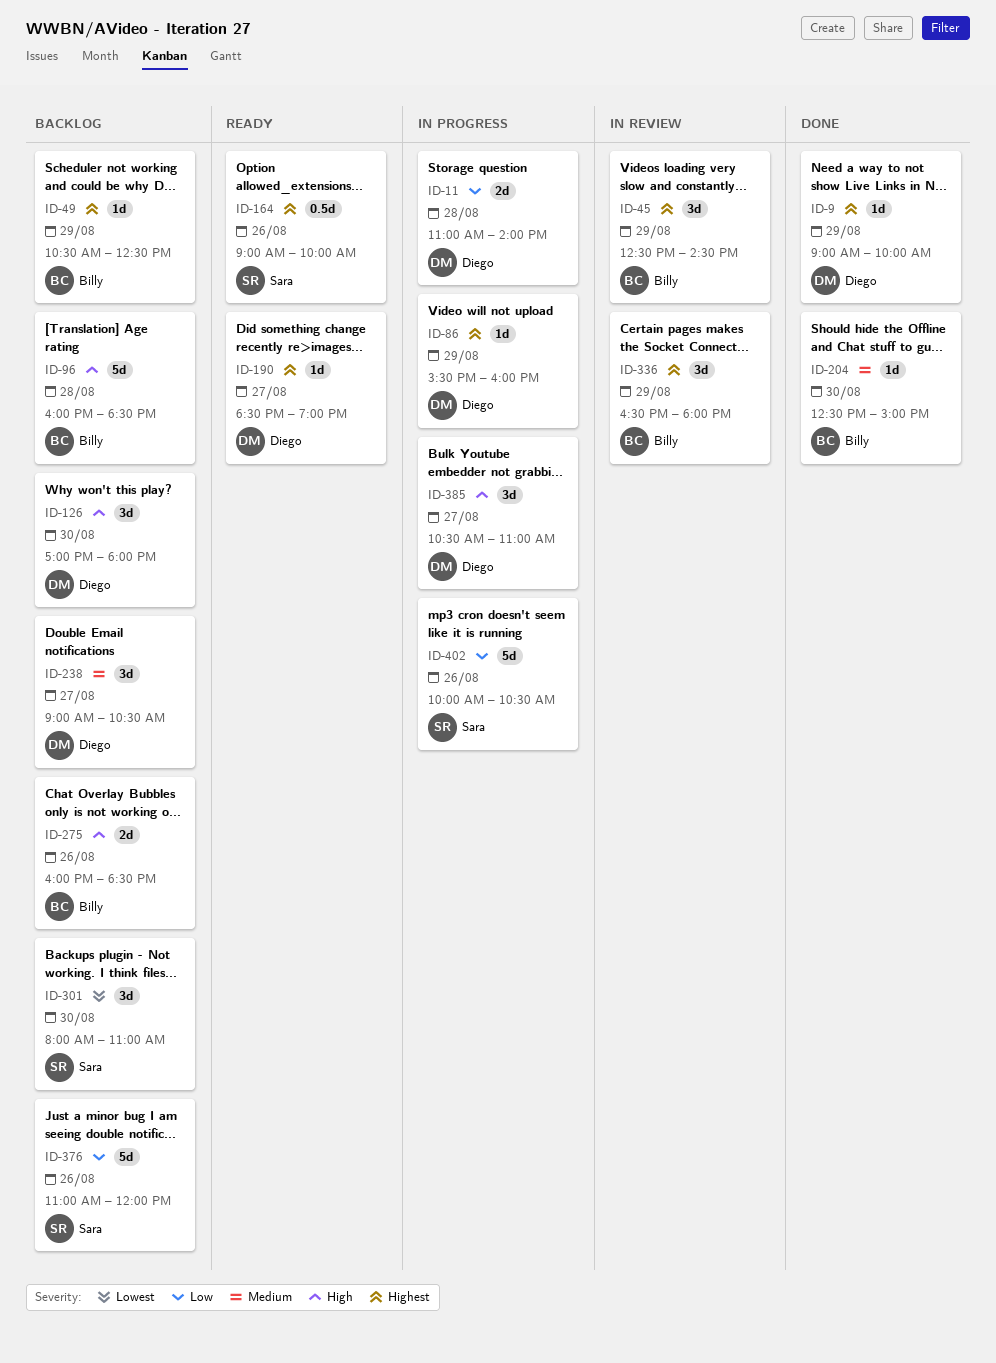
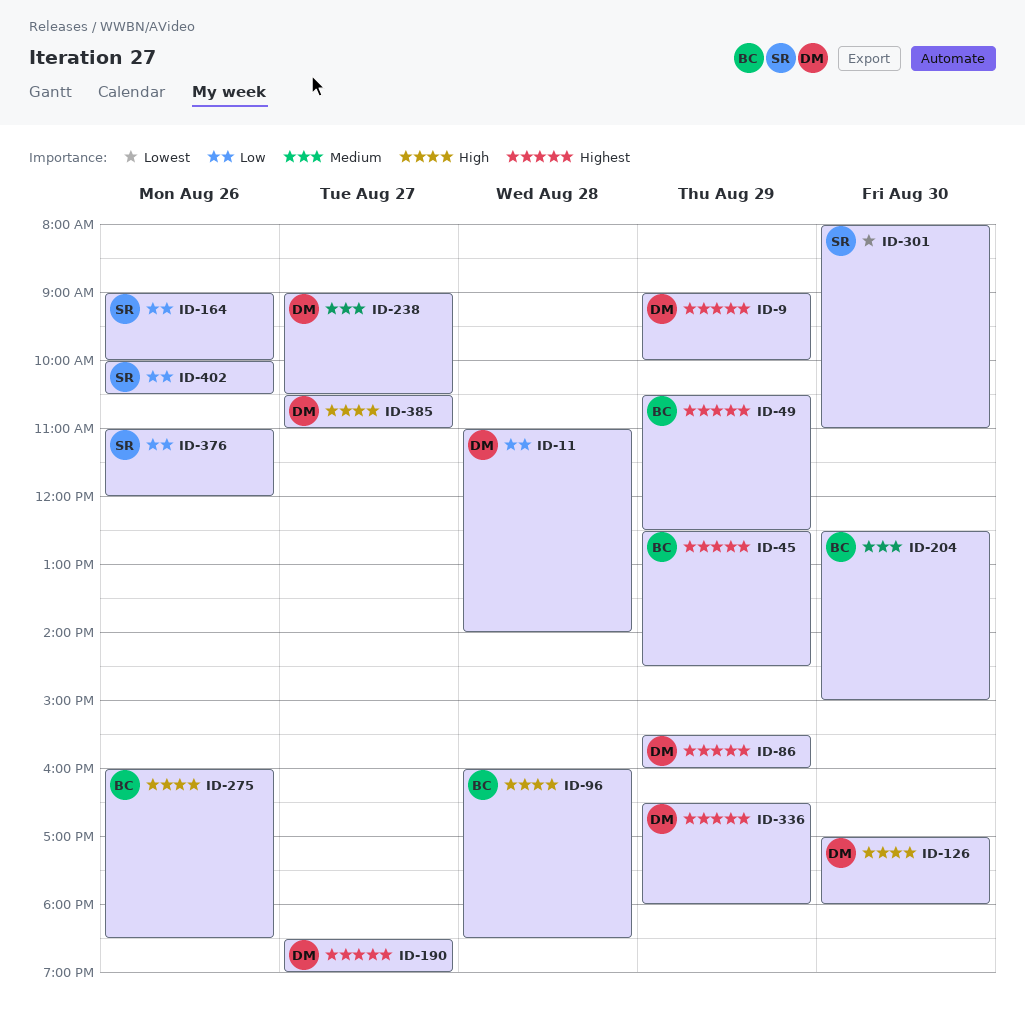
ID-164, priority: Highest -> Low
ID-336, owner: Billy -> Diego

